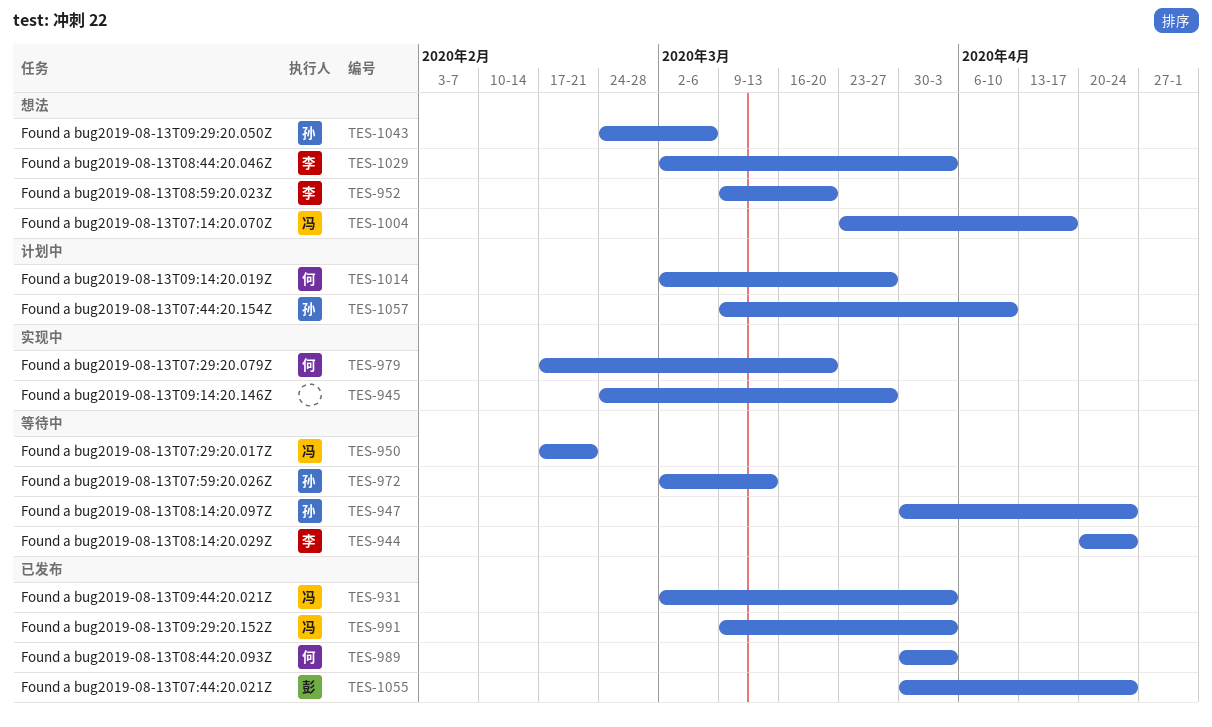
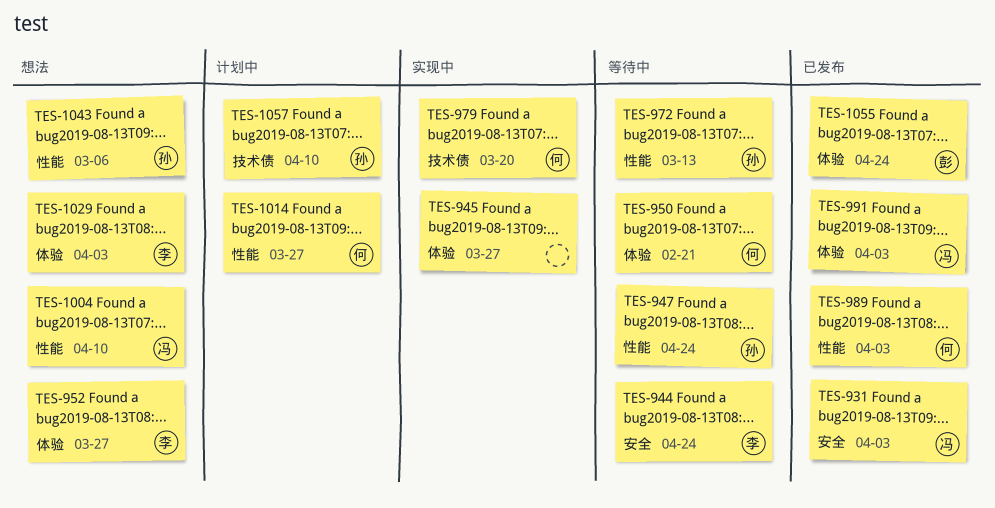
TES-950, owner: 冯 -> 何
TES-952, due: Mar 20 -> Mar 27
TES-1004, due: Apr 17 -> Apr 10

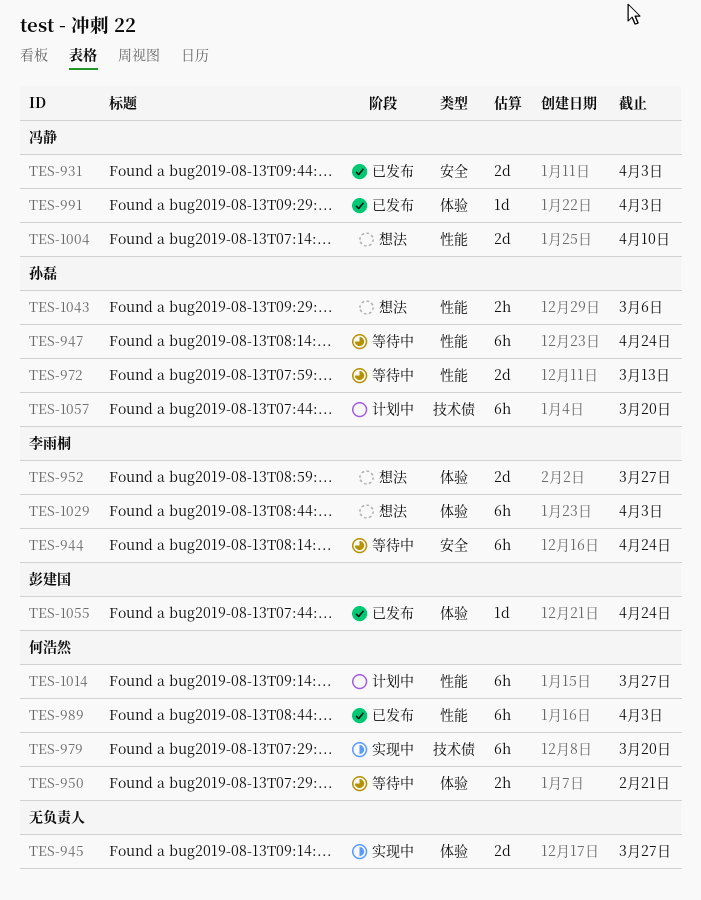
TES-1057, due: Apr 10 -> Mar 20

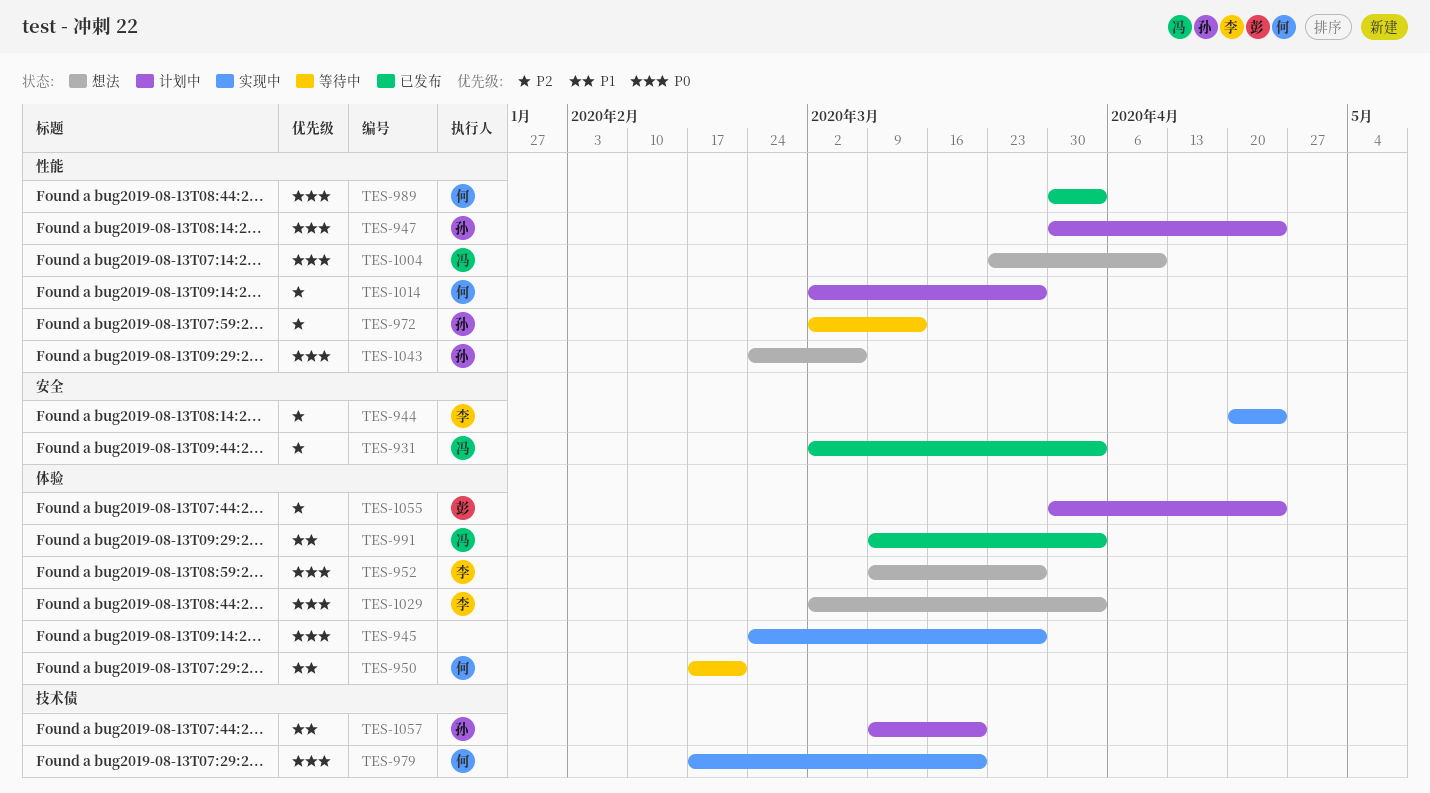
TES-944, status: 等待中 -> 实现中
TES-947, status: 等待中 -> 计划中
TES-1055, status: 已发布 -> 计划中

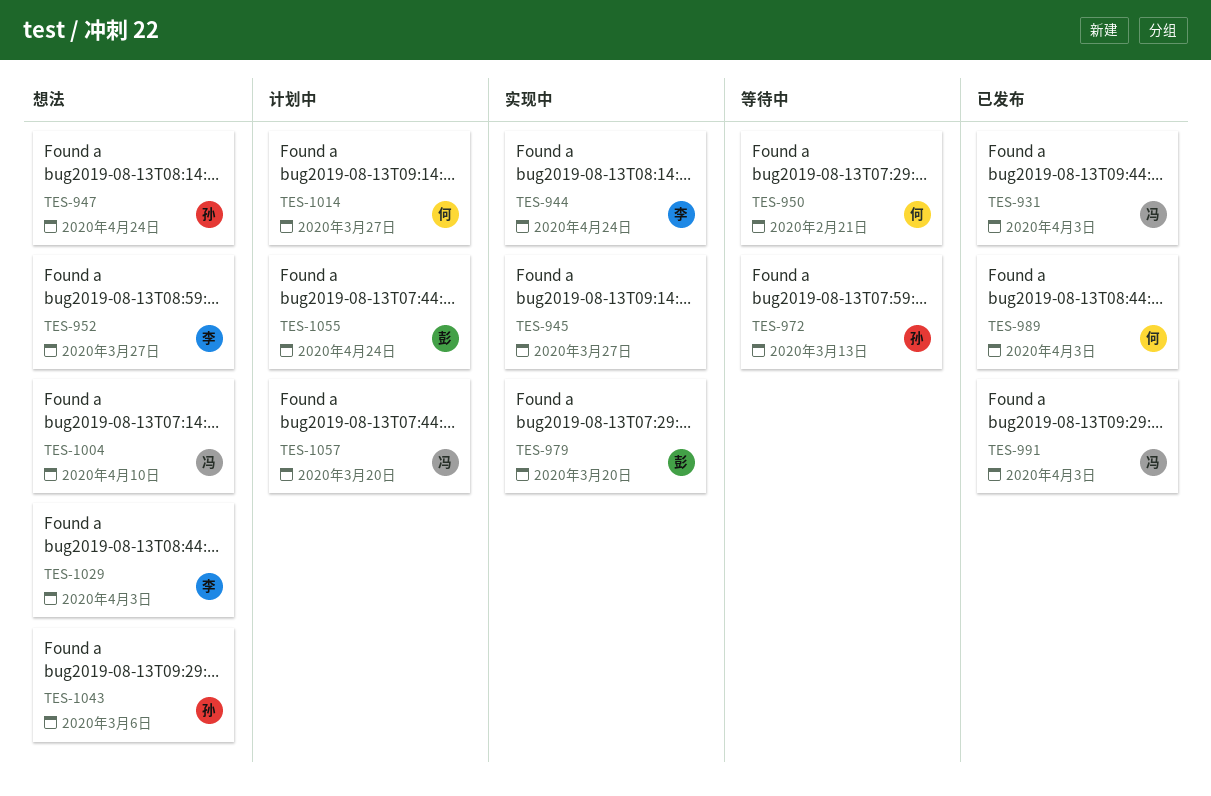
TES-947, status: 计划中 -> 想法
TES-979, owner: 何 -> 彭
TES-1057, owner: 孙 -> 冯

